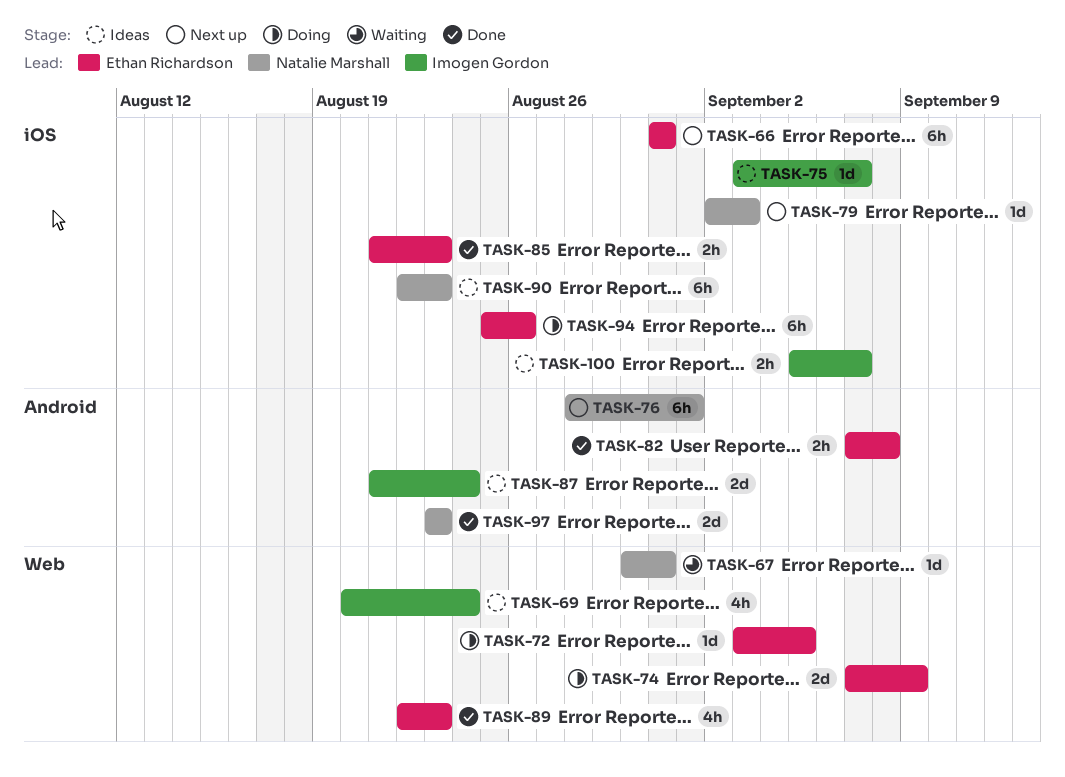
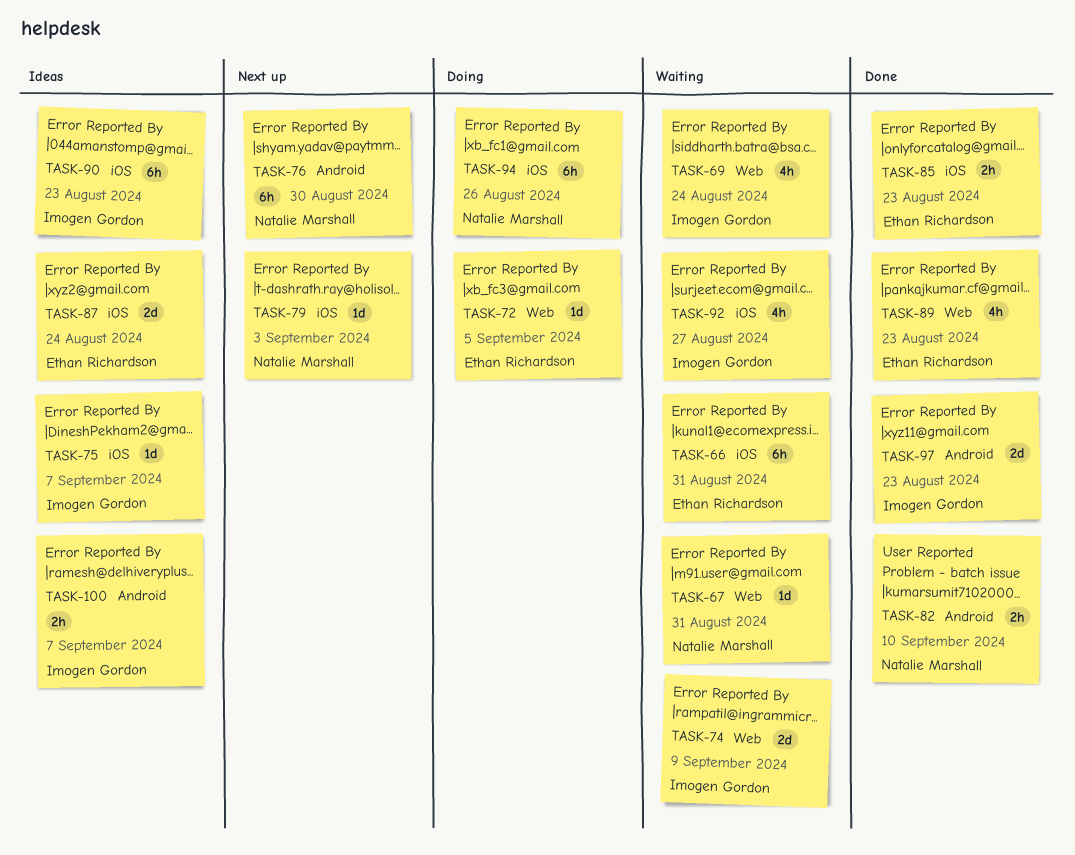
TASK-66, status: Next up -> Waiting
TASK-69, status: Ideas -> Waiting
TASK-74, status: Doing -> Waiting
TASK-74, owner: Ethan Richardson -> Imogen Gordon
TASK-76, due: Sep 1 -> Aug 30
TASK-82, owner: Ethan Richardson -> Natalie Marshall
TASK-82, due: Sep 8 -> Sep 10
TASK-87, owner: Imogen Gordon -> Ethan Richardson
TASK-87, label: Android -> iOS
TASK-90, owner: Natalie Marshall -> Imogen Gordon
TASK-92: none -> present
TASK-94, owner: Ethan Richardson -> Natalie Marshall
TASK-97, owner: Natalie Marshall -> Imogen Gordon
TASK-100, label: iOS -> Android

